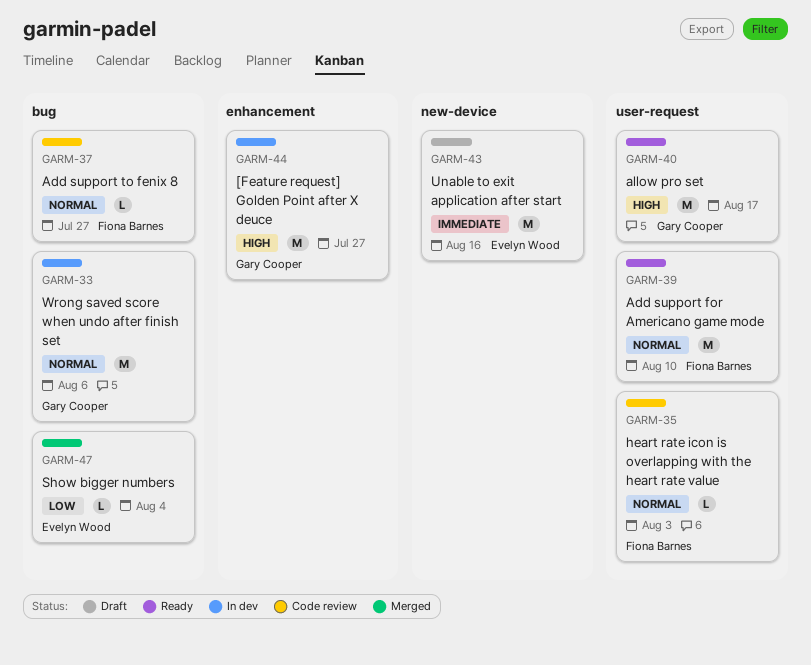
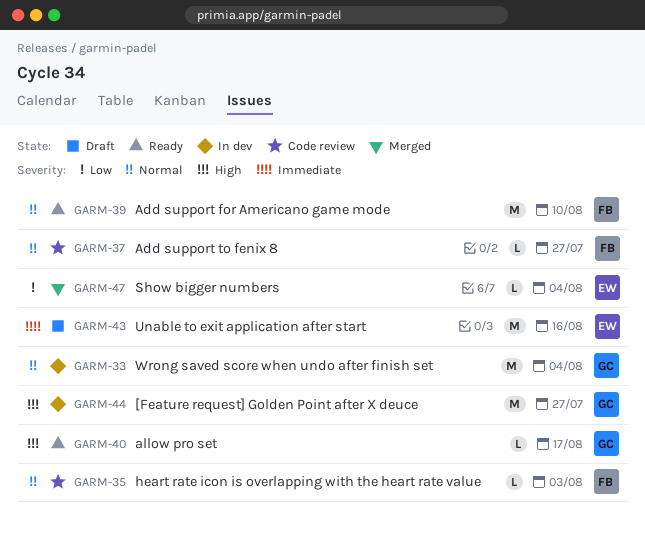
GARM-33, due: Aug 6 -> Aug 4
GARM-40, estimate: M -> L

